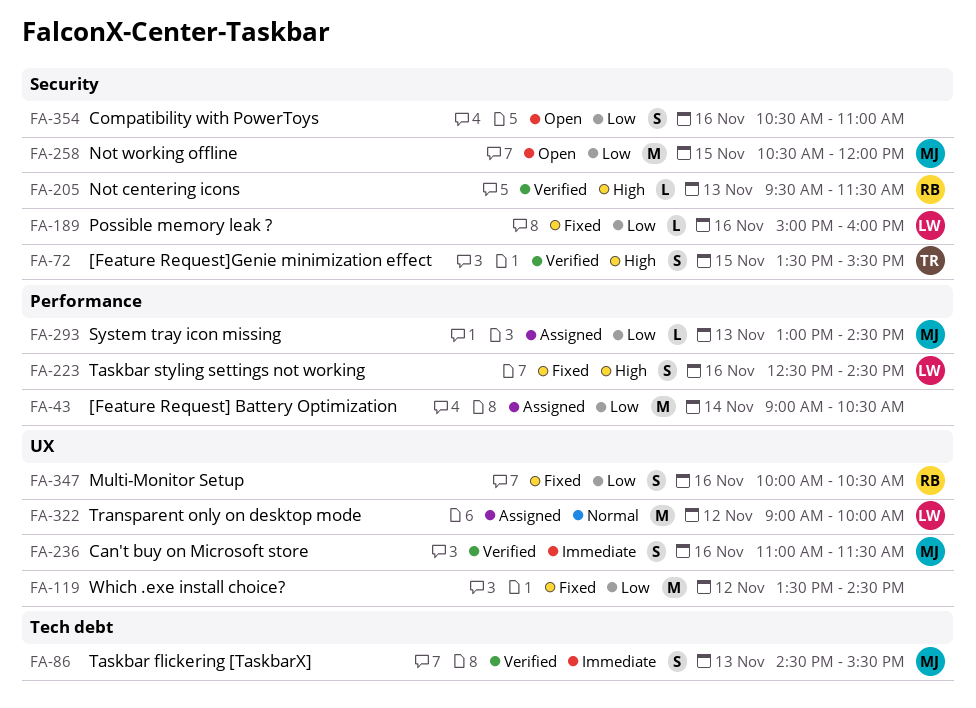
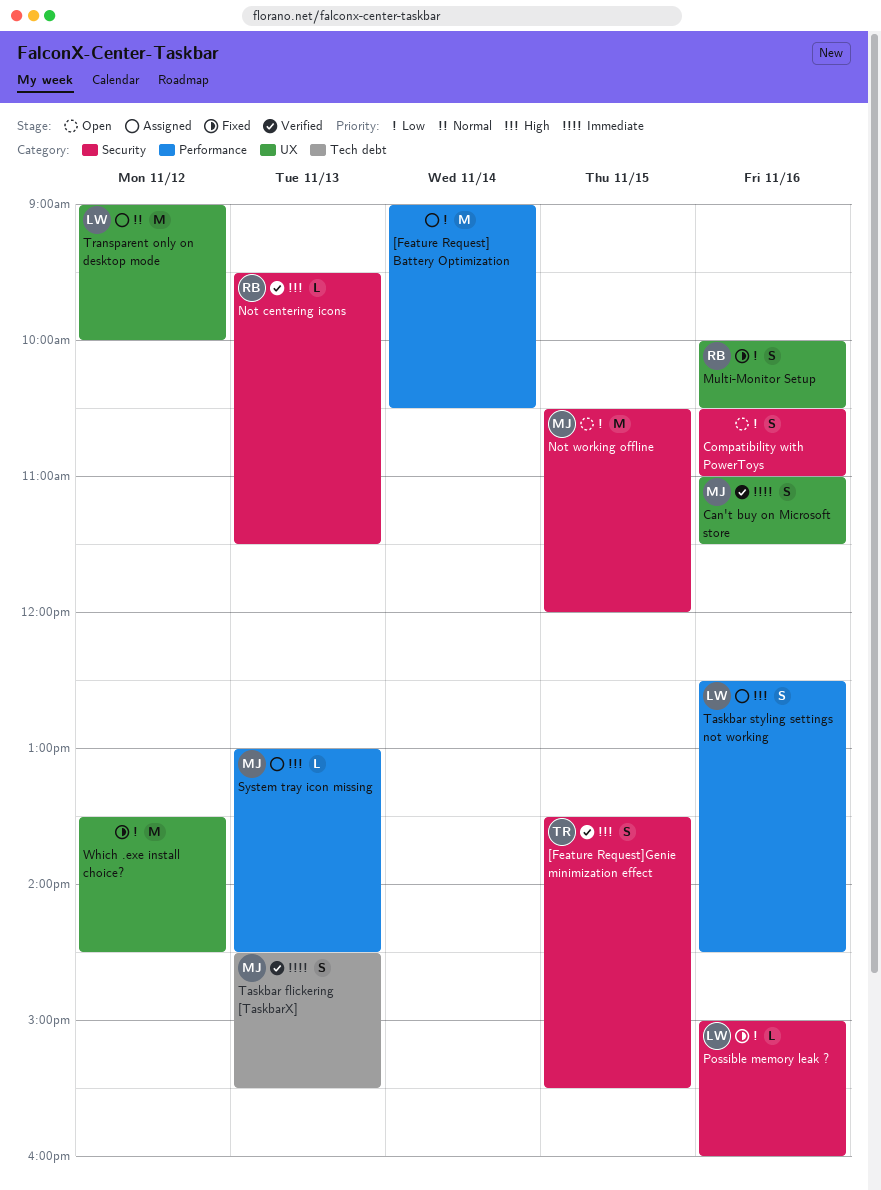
System tray icon missing, priority: Low -> High
Taskbar styling settings not working, status: Fixed -> Assigned

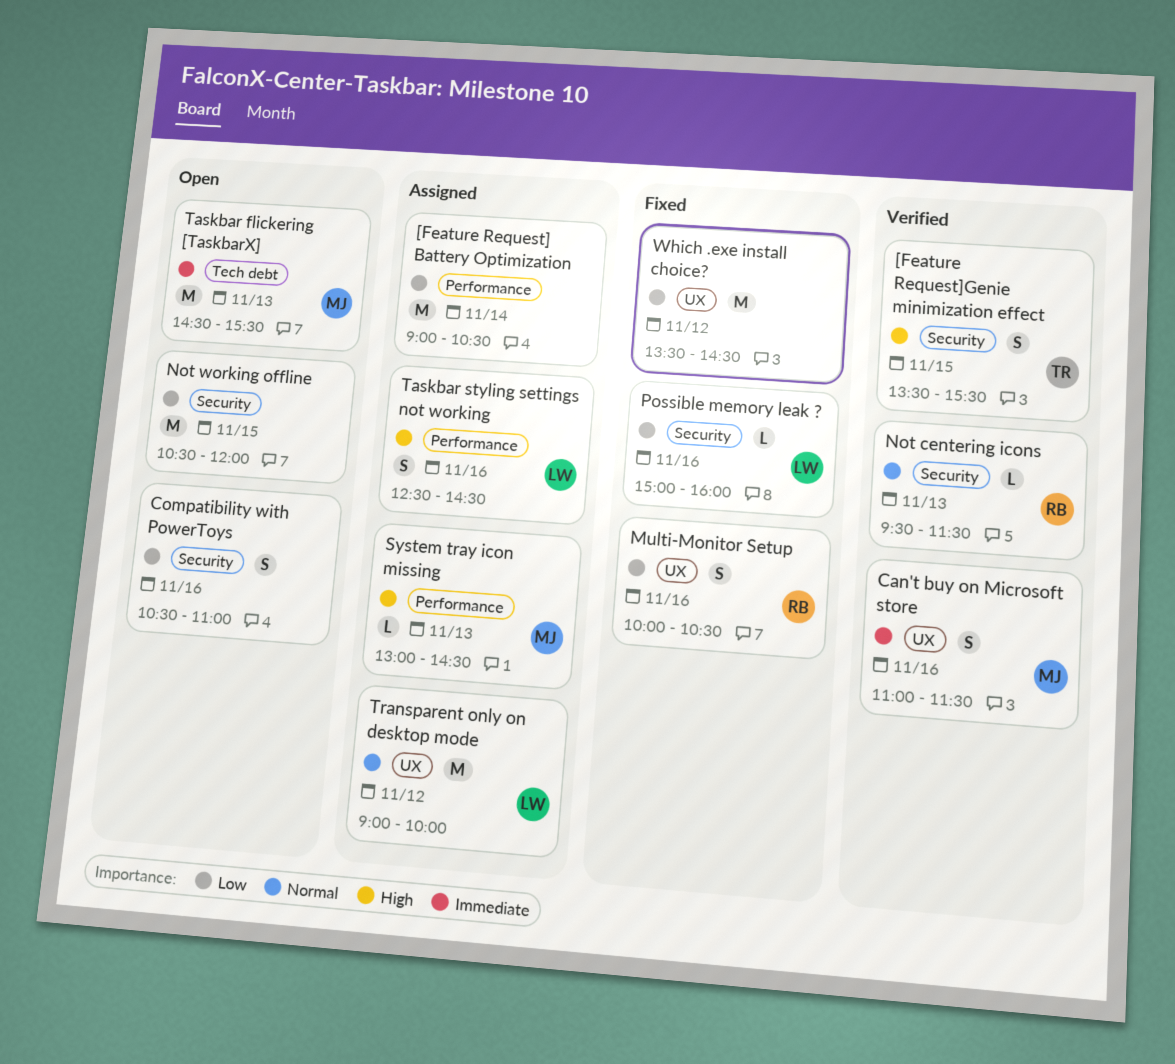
Not centering icons, priority: High -> Normal
Not working offline, owner: MJ -> none
Taskbar flickering [TaskbarX], status: Verified -> Open
Taskbar flickering [TaskbarX], estimate: S -> M

